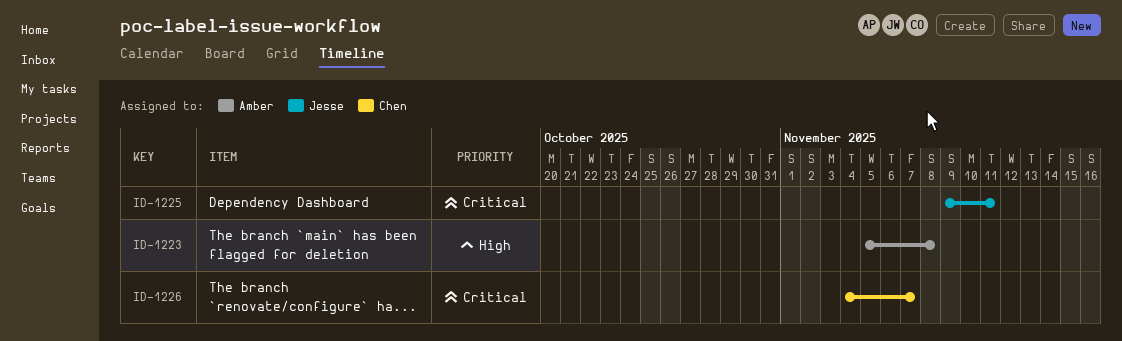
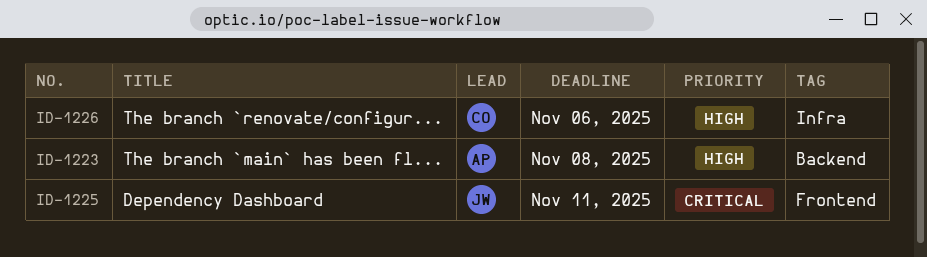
ID-1226, priority: Critical -> High
ID-1226, due: Nov 7 -> Nov 6

